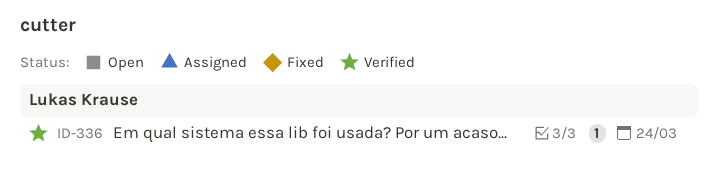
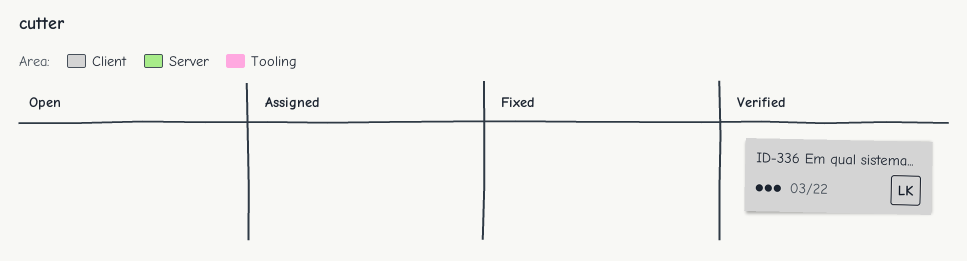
ID-336, estimate: 1 -> 3
ID-336, due: Mar 24 -> Mar 22

